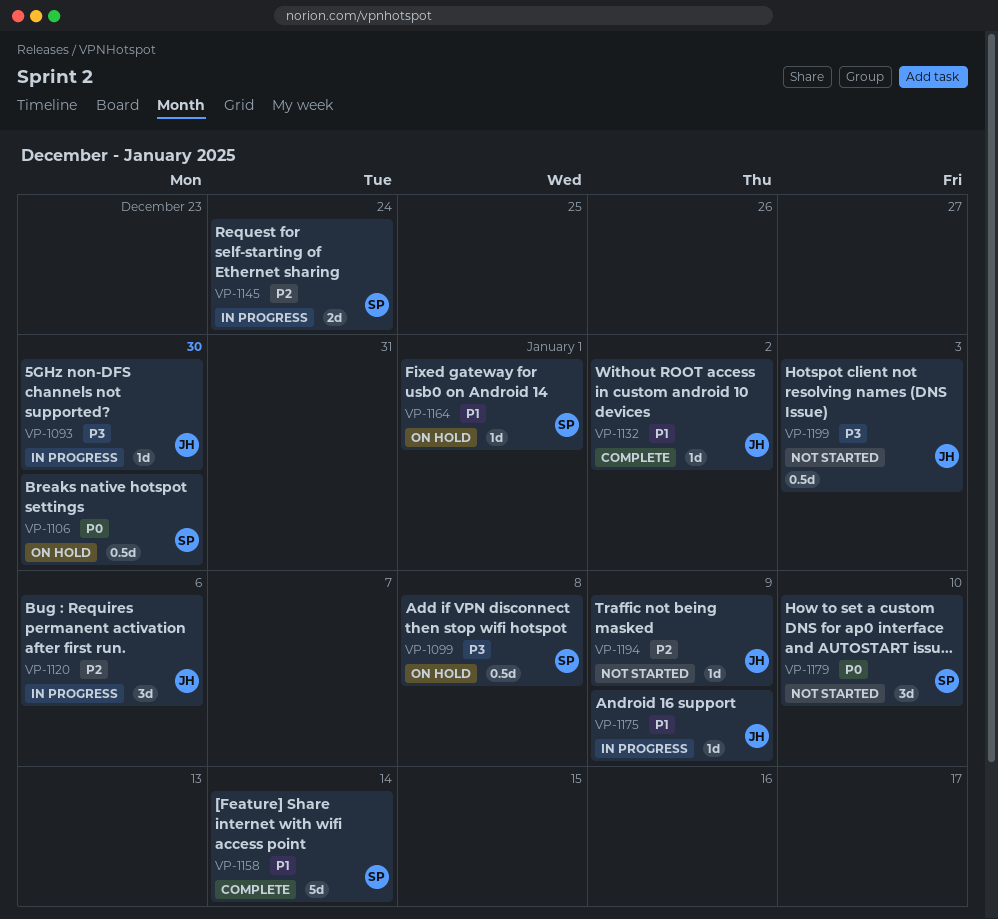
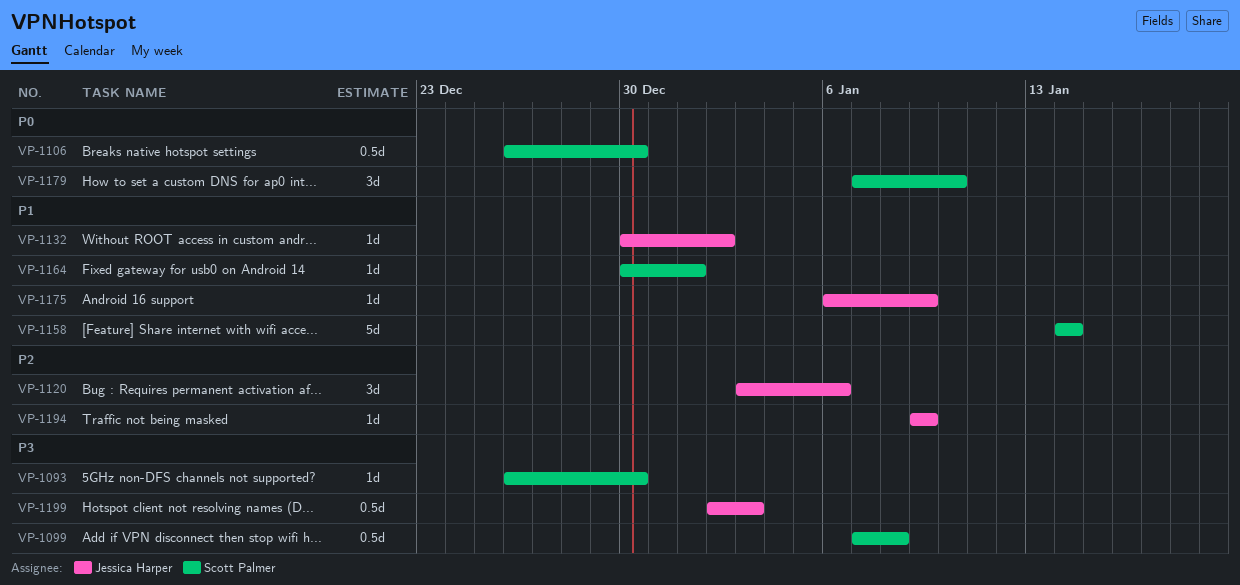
VP-1093, owner: Jessica Harper -> Scott Palmer
VP-1145: present -> none

